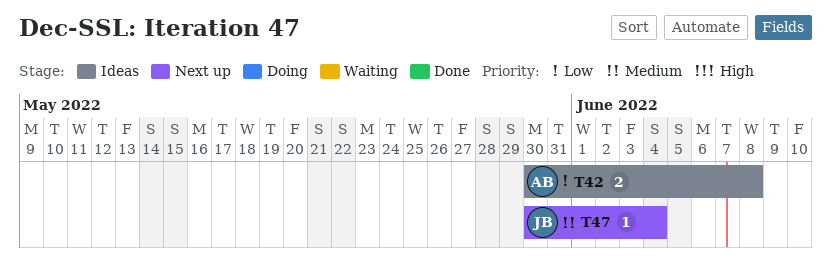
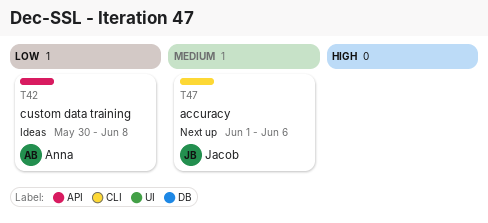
T47, start: May 30 -> Jun 1
T47, due: Jun 4 -> Jun 6

